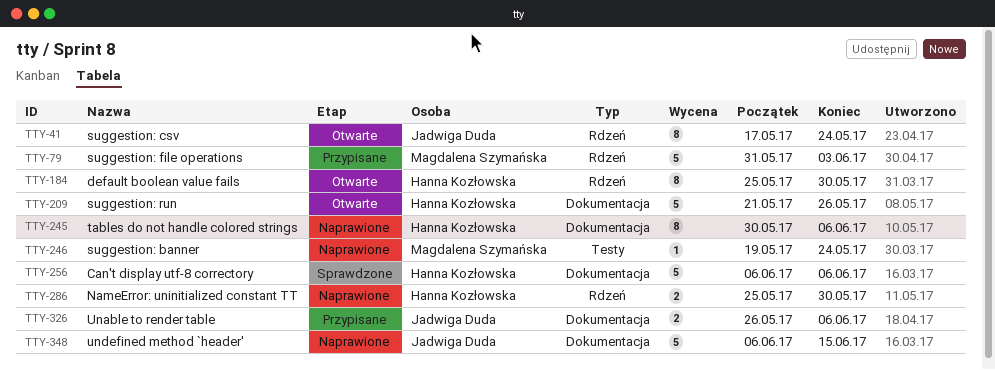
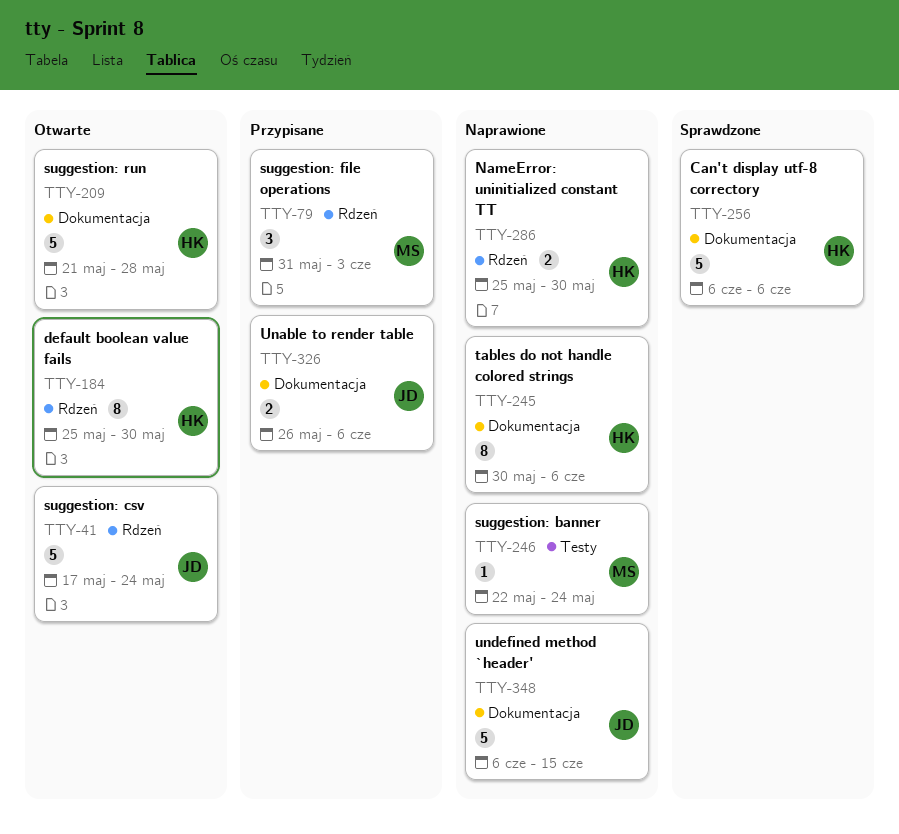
TTY-41, estimate: 8 -> 5
TTY-79, estimate: 5 -> 3
TTY-209, due: May 26 -> May 28
TTY-246, start: May 19 -> May 22

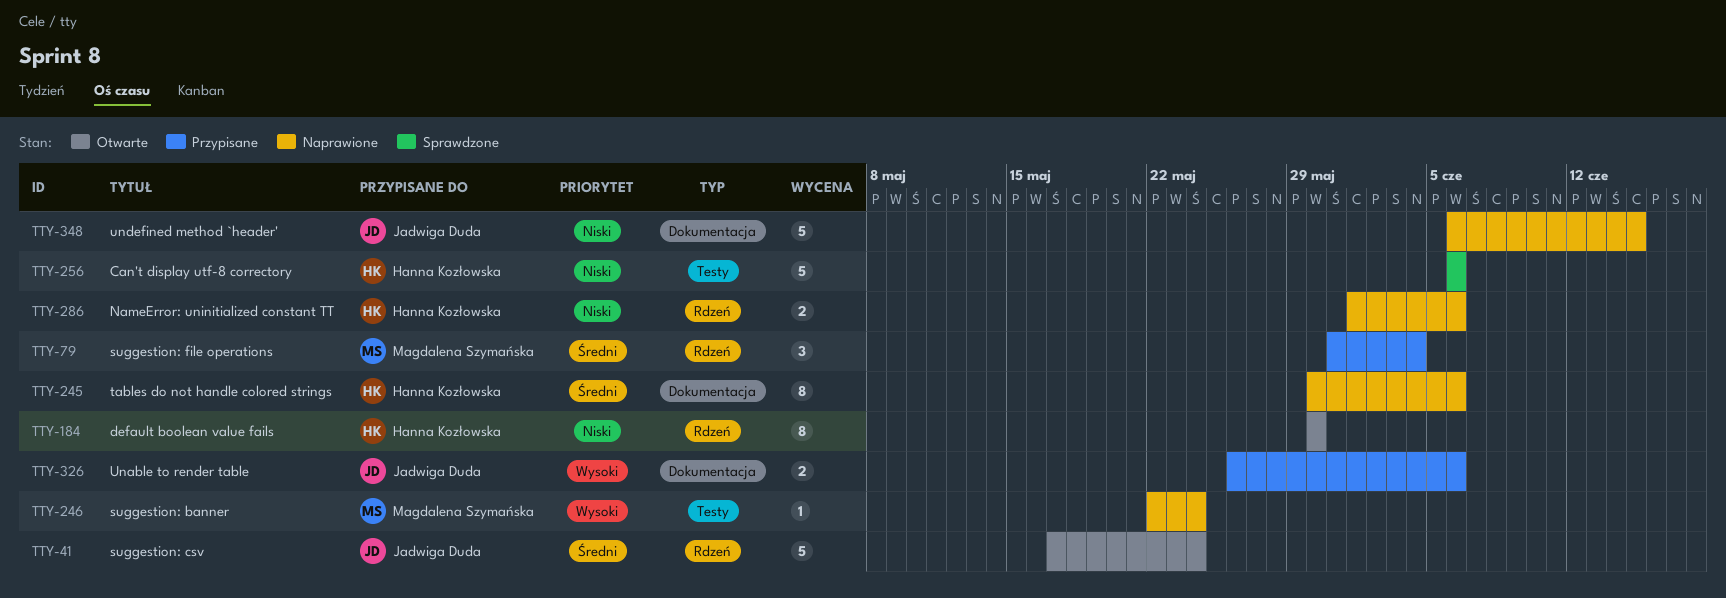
TTY-79, due: Jun 3 -> Jun 4
TTY-184, start: May 25 -> May 30
TTY-209: present -> none
TTY-256, label: Dokumentacja -> Testy
TTY-286, start: May 25 -> Jun 1
TTY-286, due: May 30 -> Jun 6

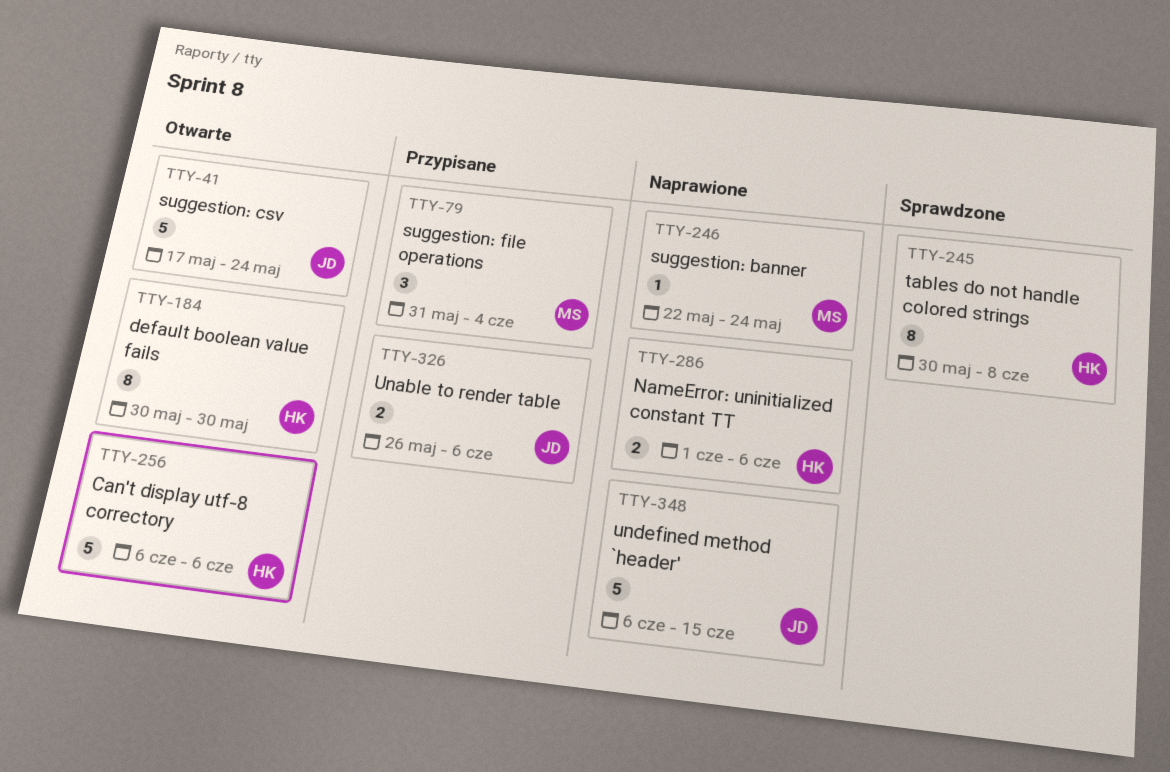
TTY-245, status: Naprawione -> Sprawdzone
TTY-245, due: Jun 6 -> Jun 8
TTY-256, status: Sprawdzone -> Otwarte

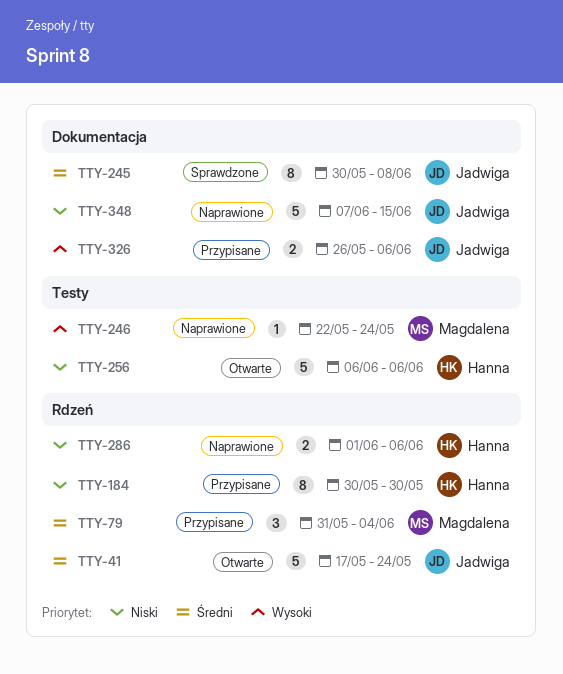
TTY-184, status: Otwarte -> Przypisane
TTY-245, owner: Hanna -> Jadwiga
TTY-348, start: Jun 6 -> Jun 7

